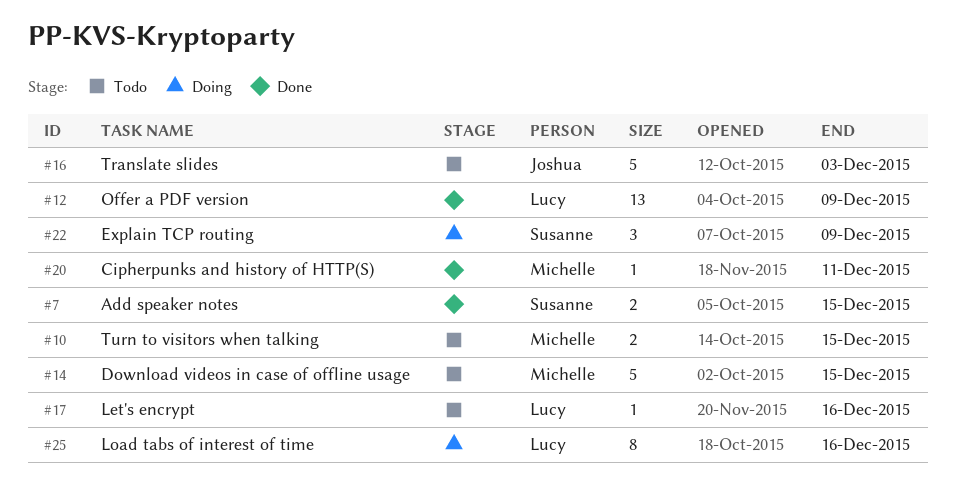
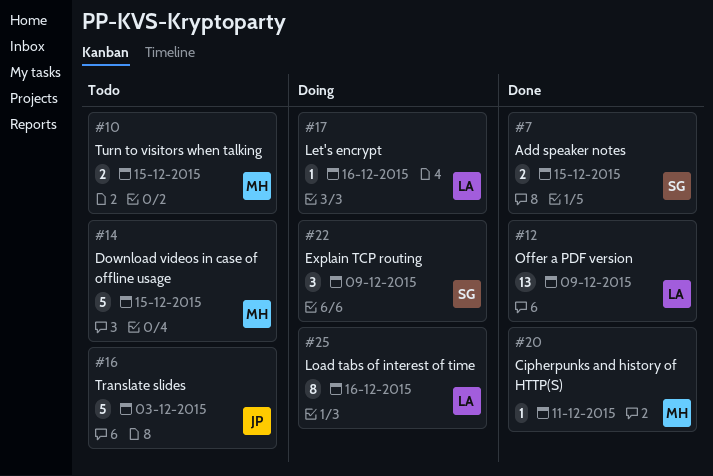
#17, status: Todo -> Doing

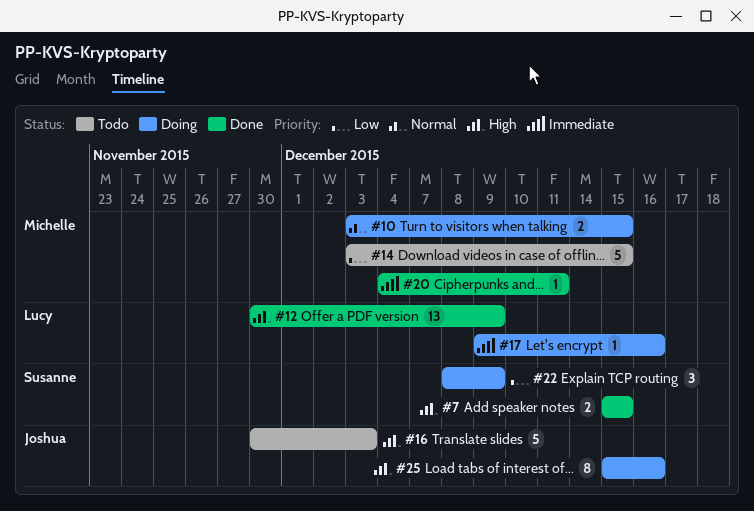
#10, status: Todo -> Doing
#25, owner: Lucy -> Joshua

